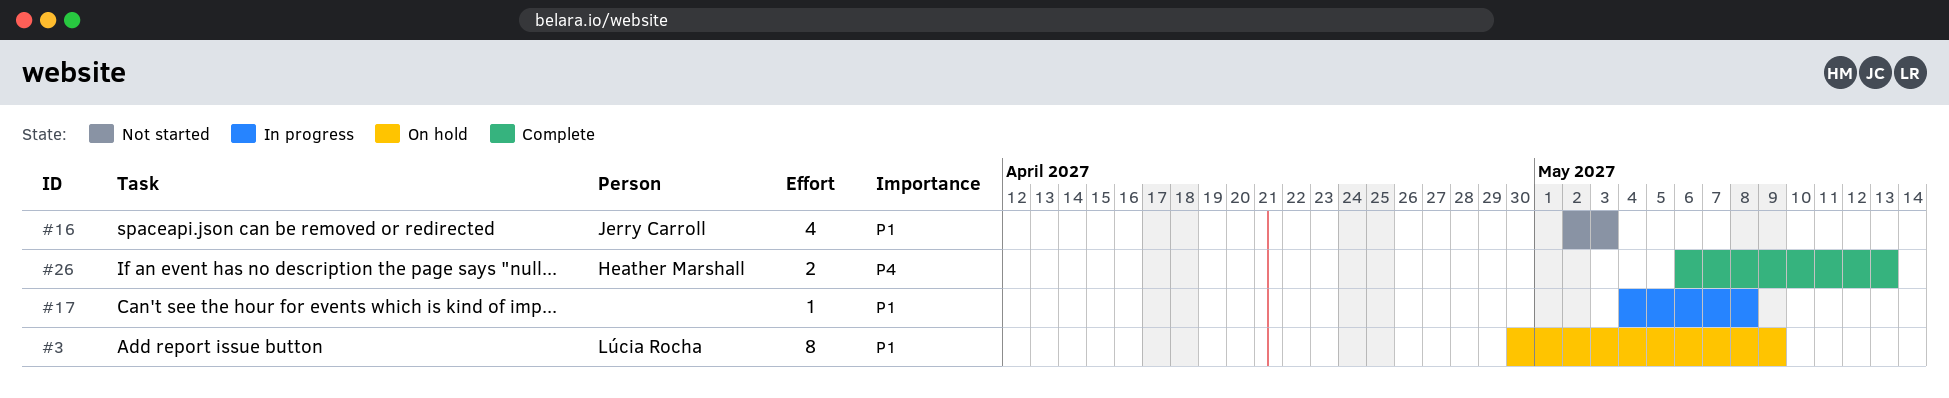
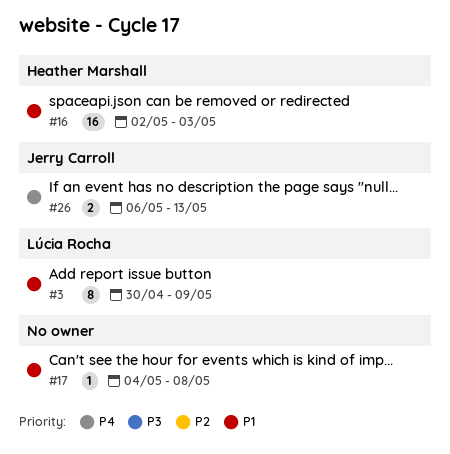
#16, owner: Jerry Carroll -> Heather Marshall
#16, estimate: 4 -> 16
#26, owner: Heather Marshall -> Jerry Carroll

